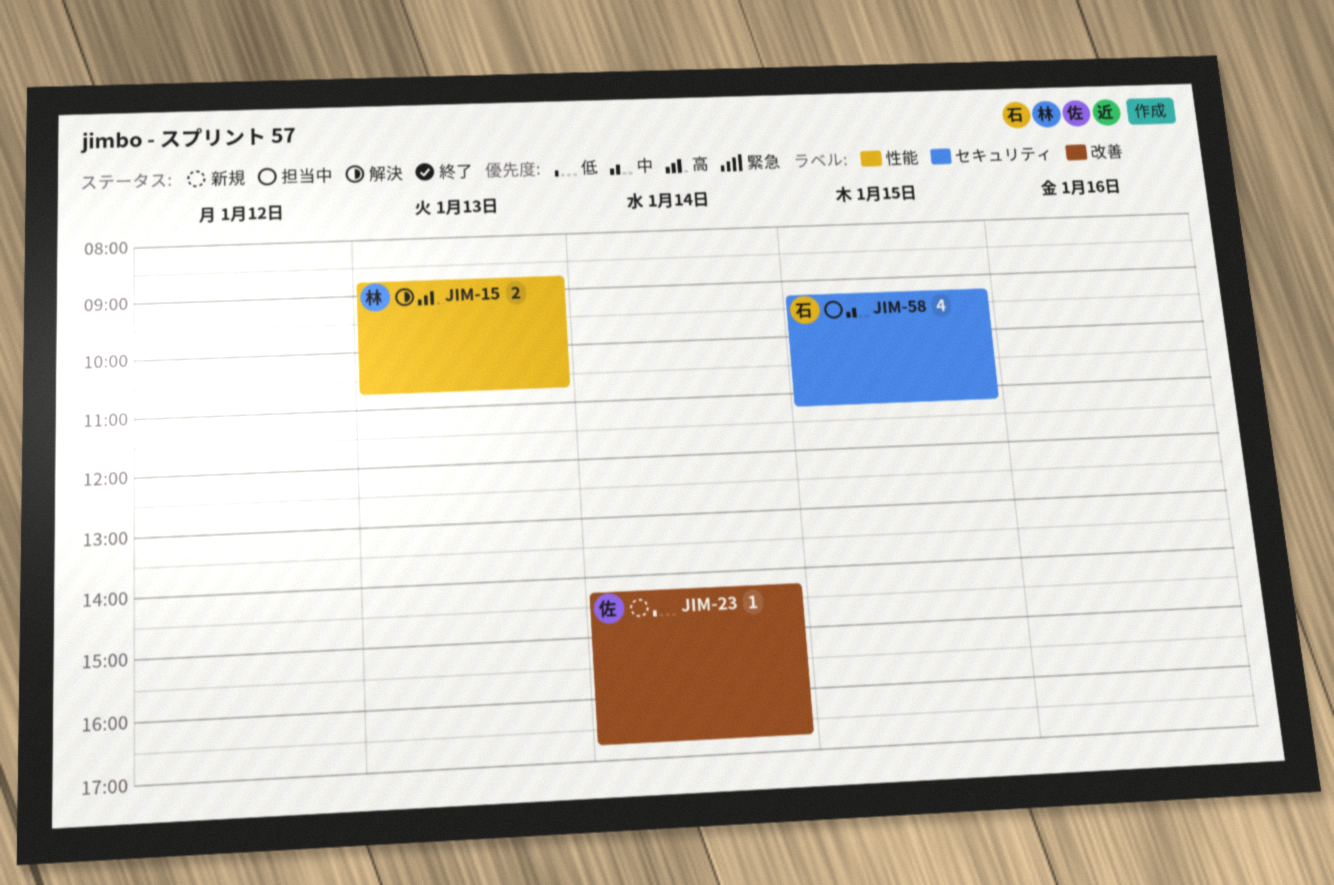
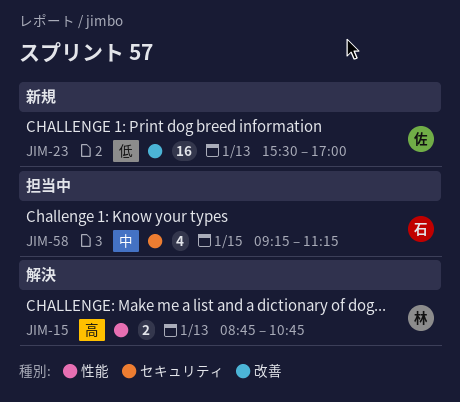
JIM-23, estimate: 1 -> 16
JIM-23, day: Jan 14 -> Jan 13
JIM-23, begins: 14:15 -> 15:30
JIM-23, ends: 16:45 -> 17:00

